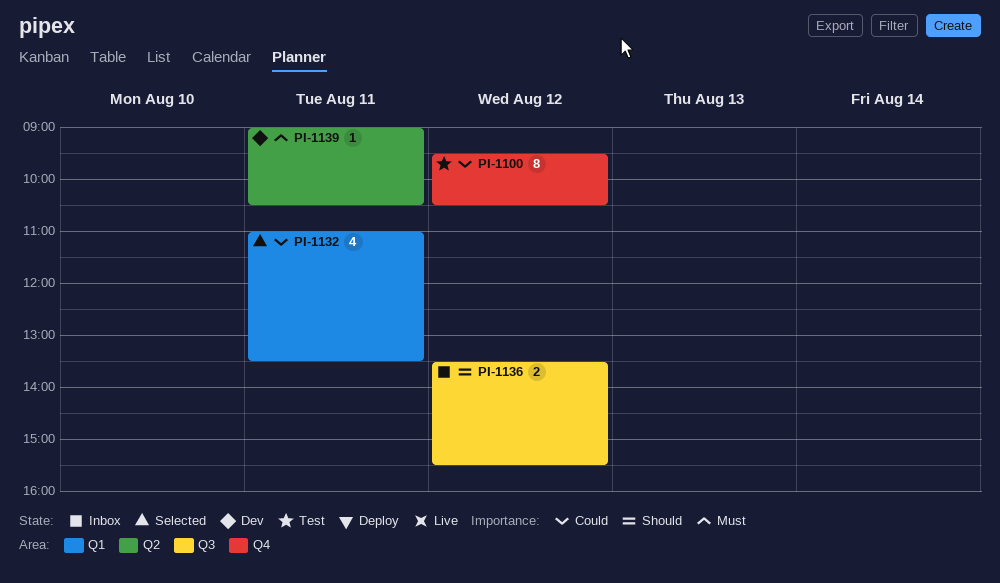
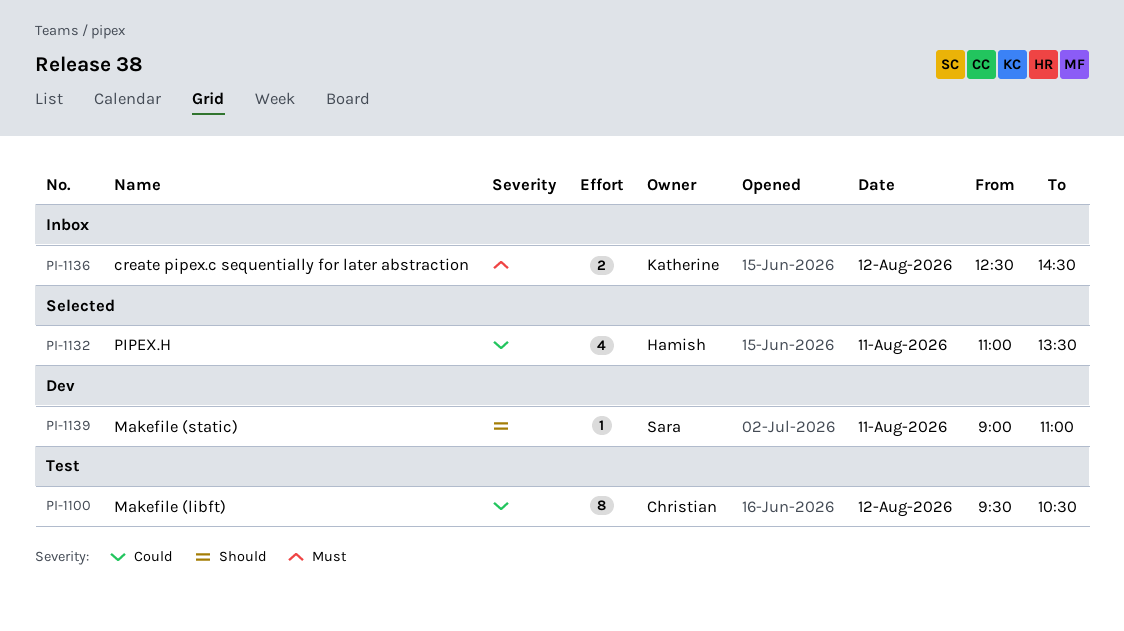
PI-1136, priority: Should -> Must
PI-1136, begins: 13:30 -> 12:30
PI-1136, ends: 15:30 -> 14:30
PI-1139, priority: Must -> Should
PI-1139, ends: 10:30 -> 11:00

